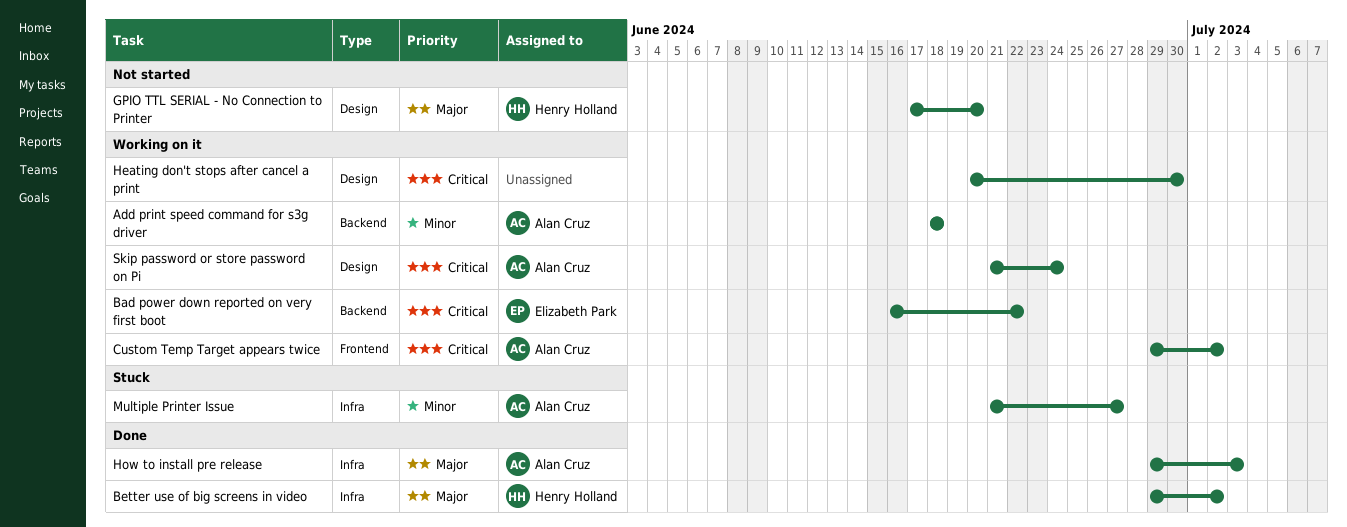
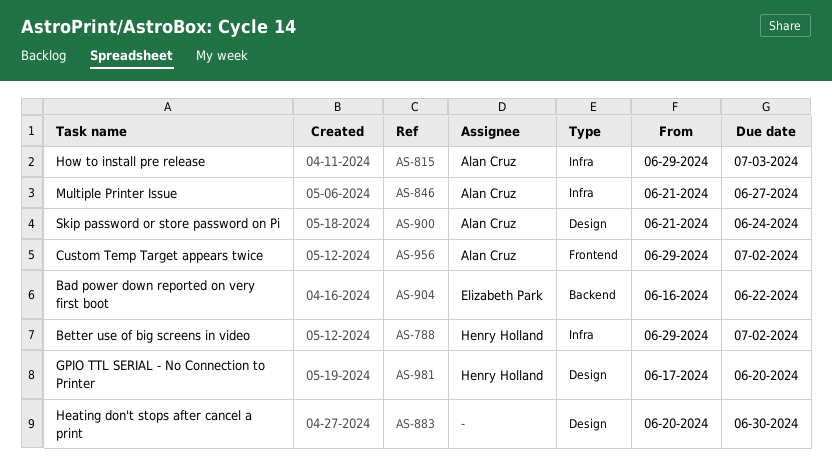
Add print speed command for s3g driver: present -> none

